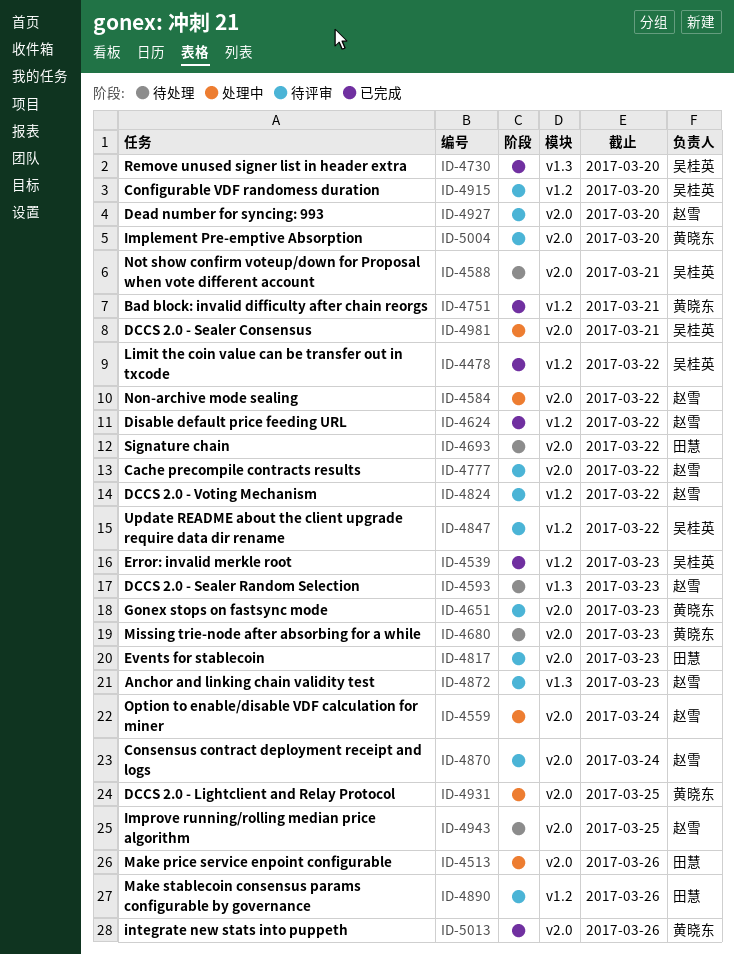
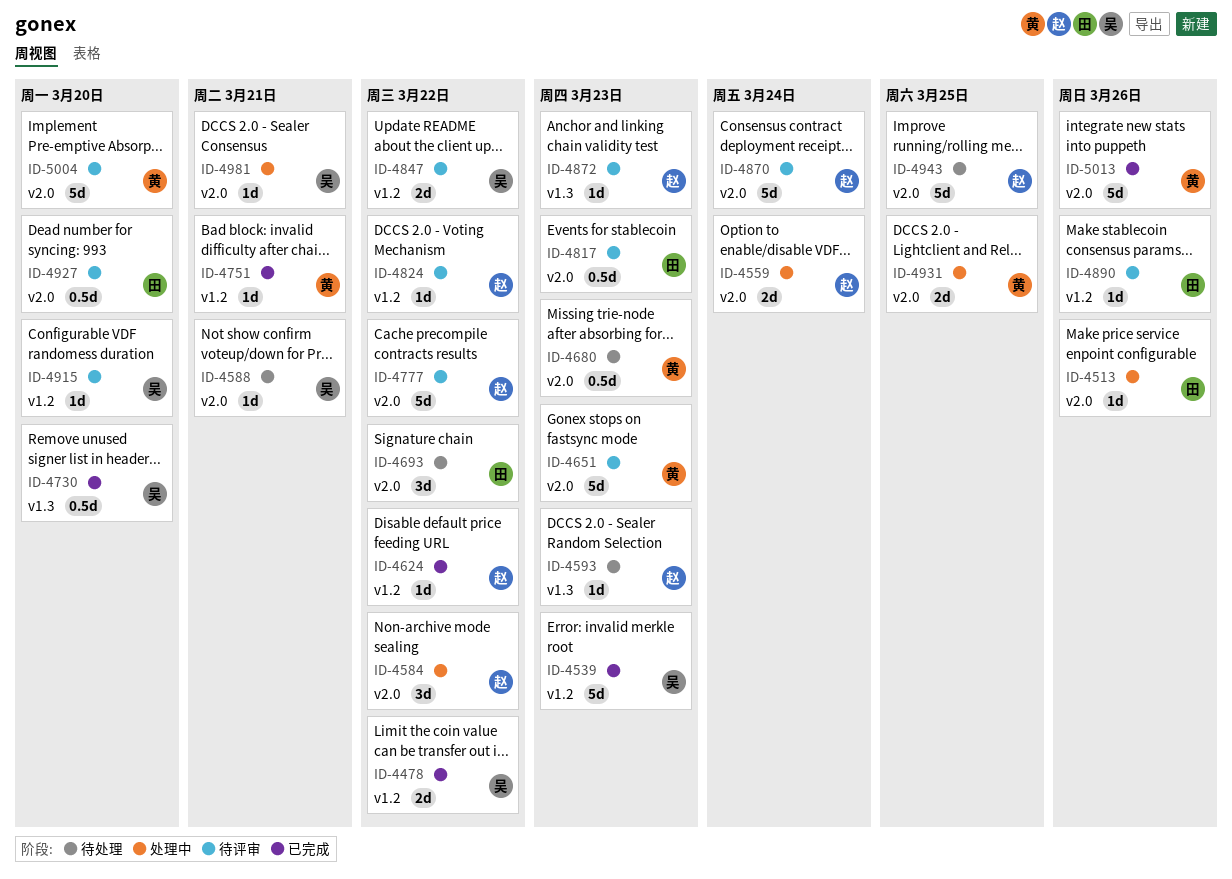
ID-4927, owner: 赵雪 -> 田慧

